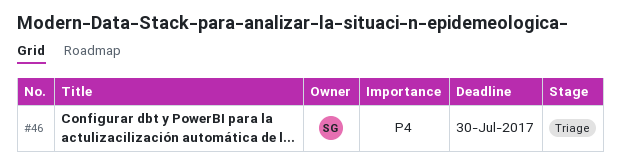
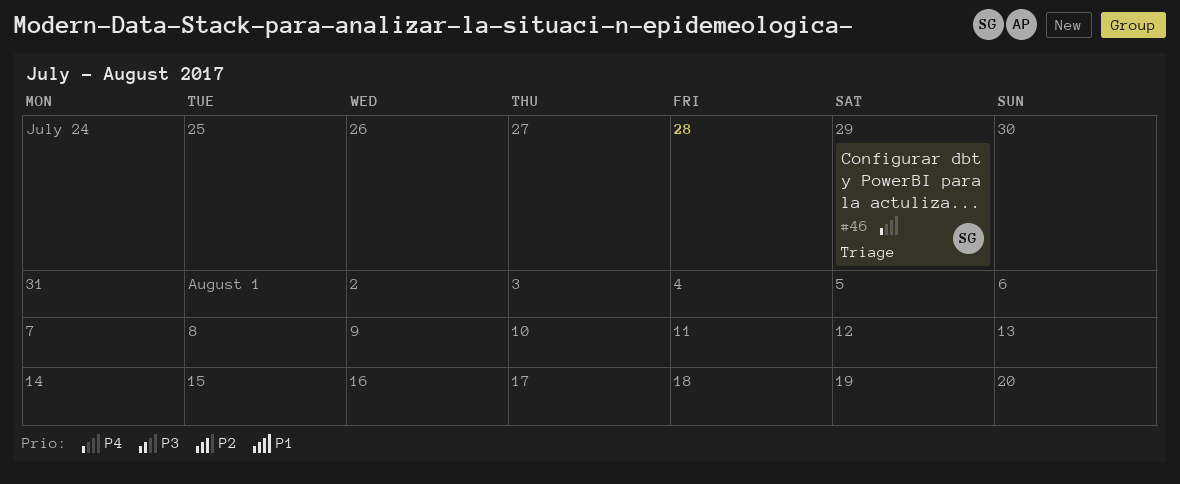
#46, due: Jul 30 -> Jul 29

